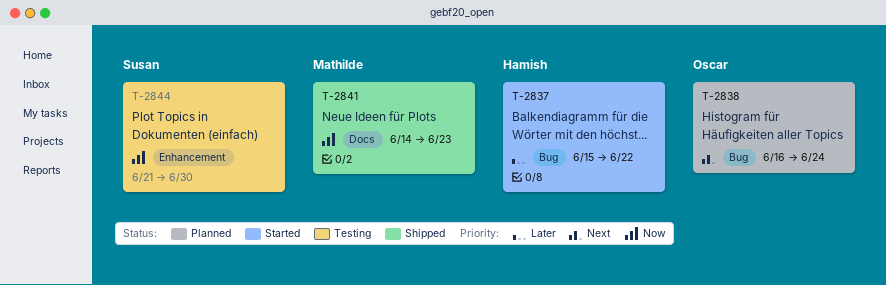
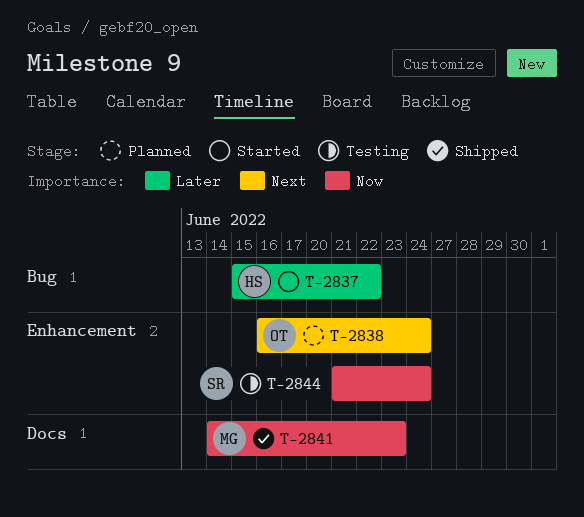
T-2838, label: Bug -> Enhancement
T-2844, due: Jun 30 -> Jun 24

